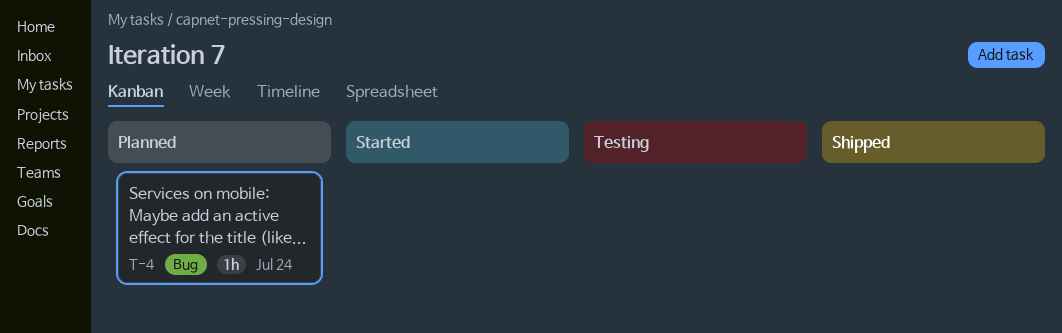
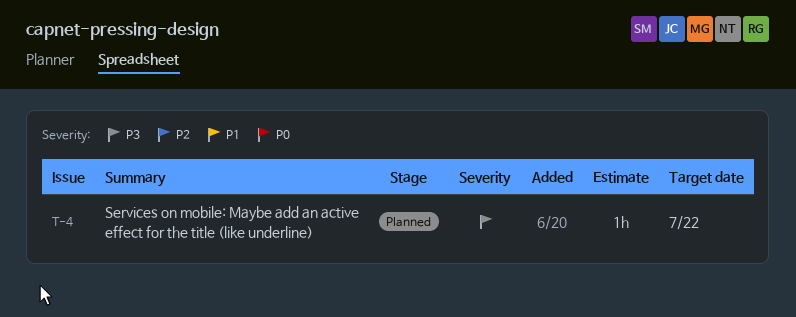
T-4, due: Jul 24 -> Jul 22

